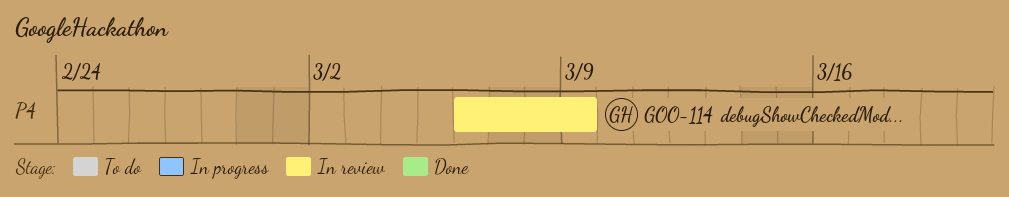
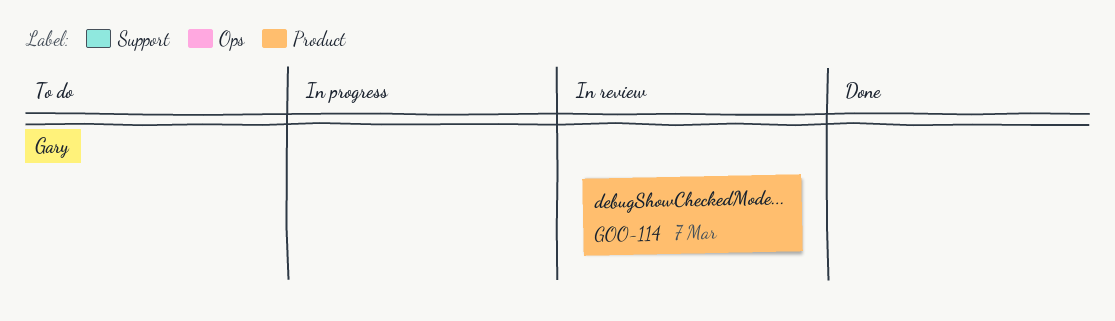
GOO-114, due: Mar 9 -> Mar 7

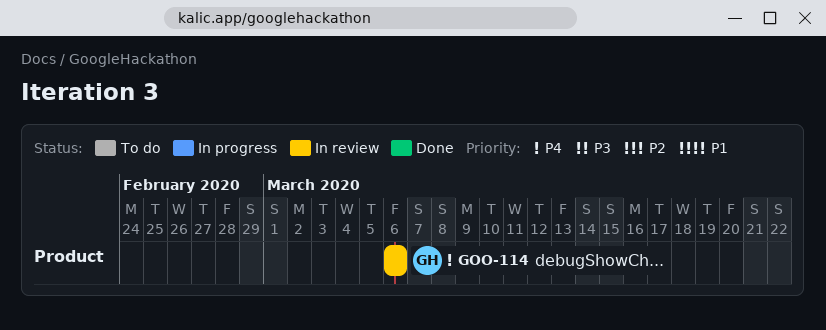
GOO-114, due: Mar 7 -> Mar 6

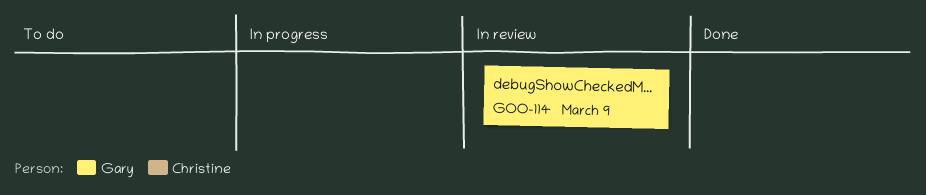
GOO-114, due: Mar 6 -> Mar 9

